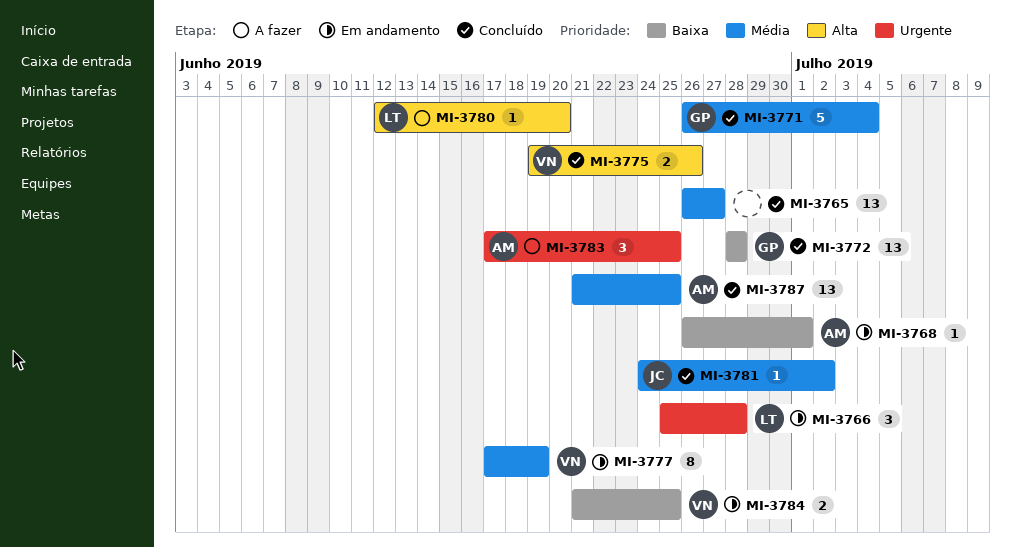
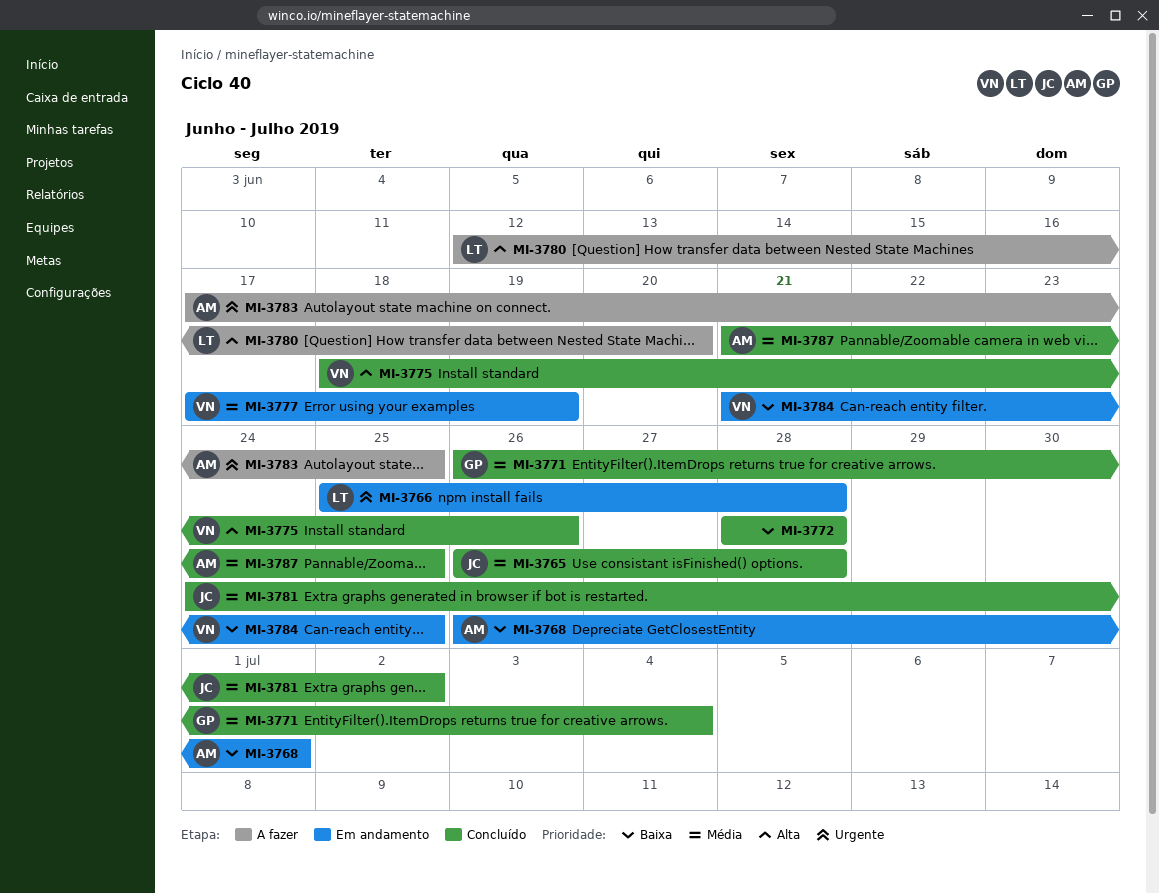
MI-3765, owner: none -> JC
MI-3765, due: Jun 27 -> Jun 28
MI-3772, owner: GP -> none
MI-3775, start: Jun 19 -> Jun 18

